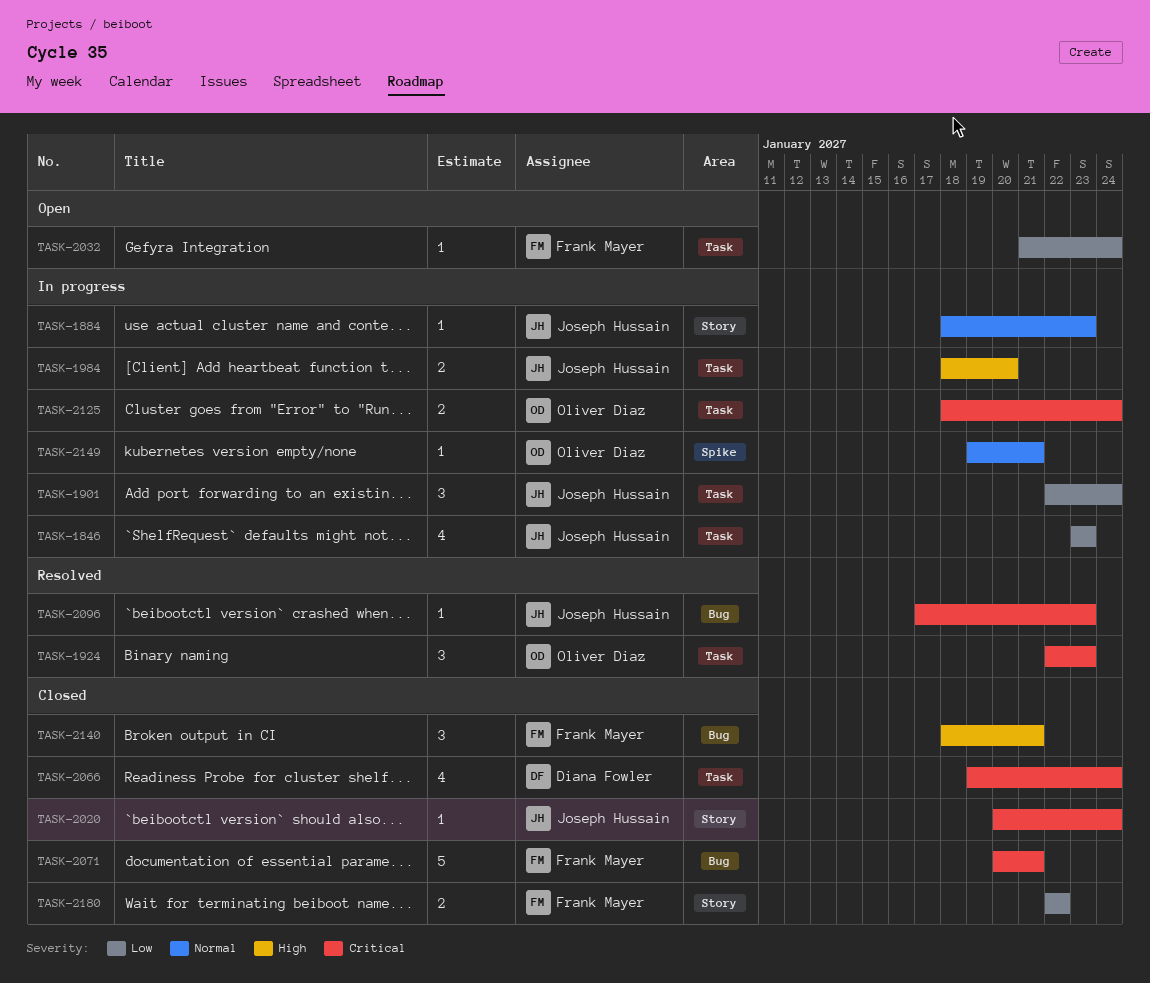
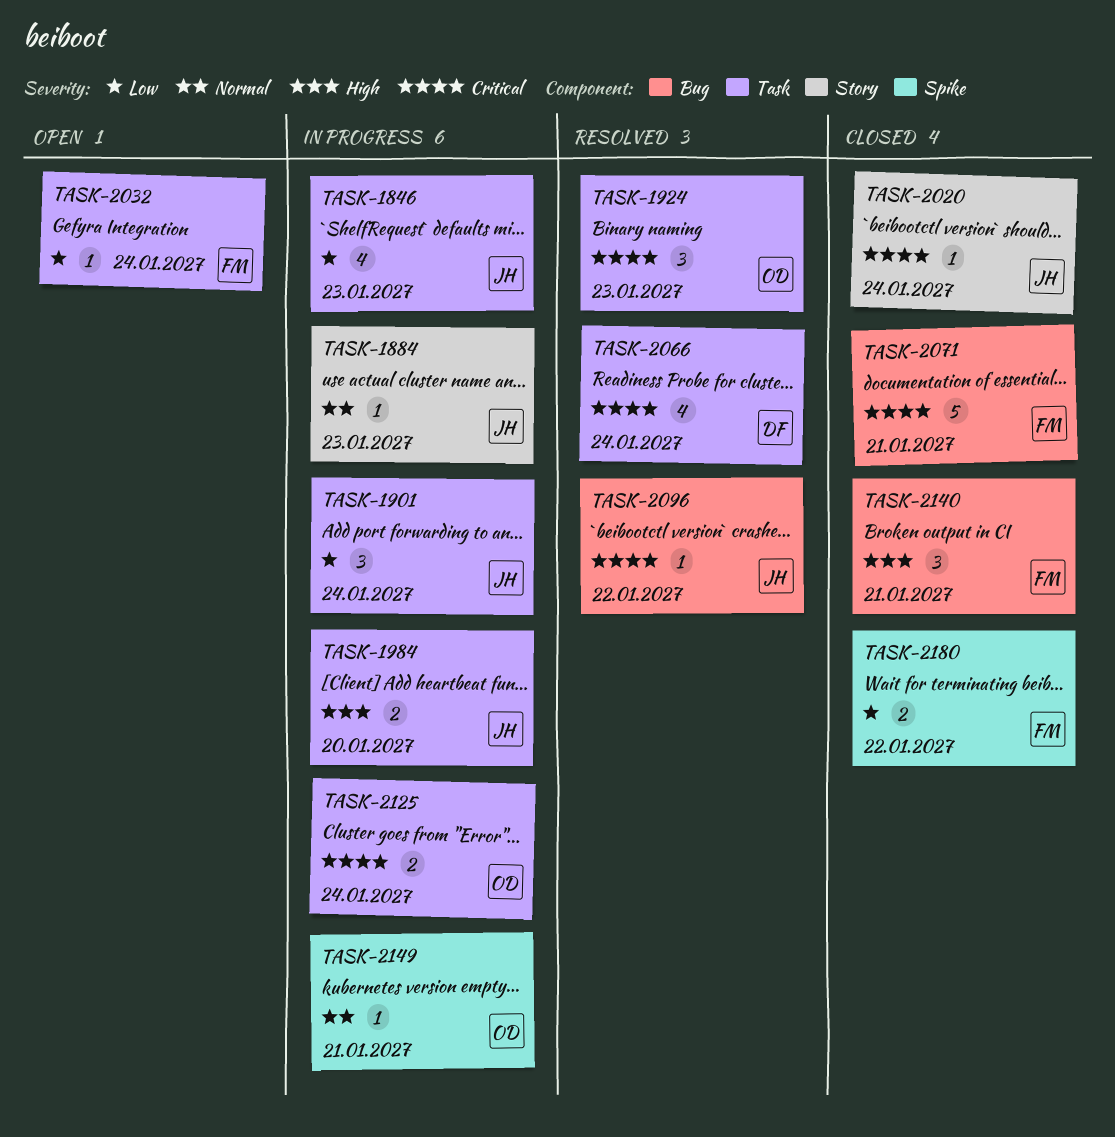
TASK-2066, status: Closed -> Resolved
TASK-2096, due: Jan 23 -> Jan 22
TASK-2180, label: Story -> Spike

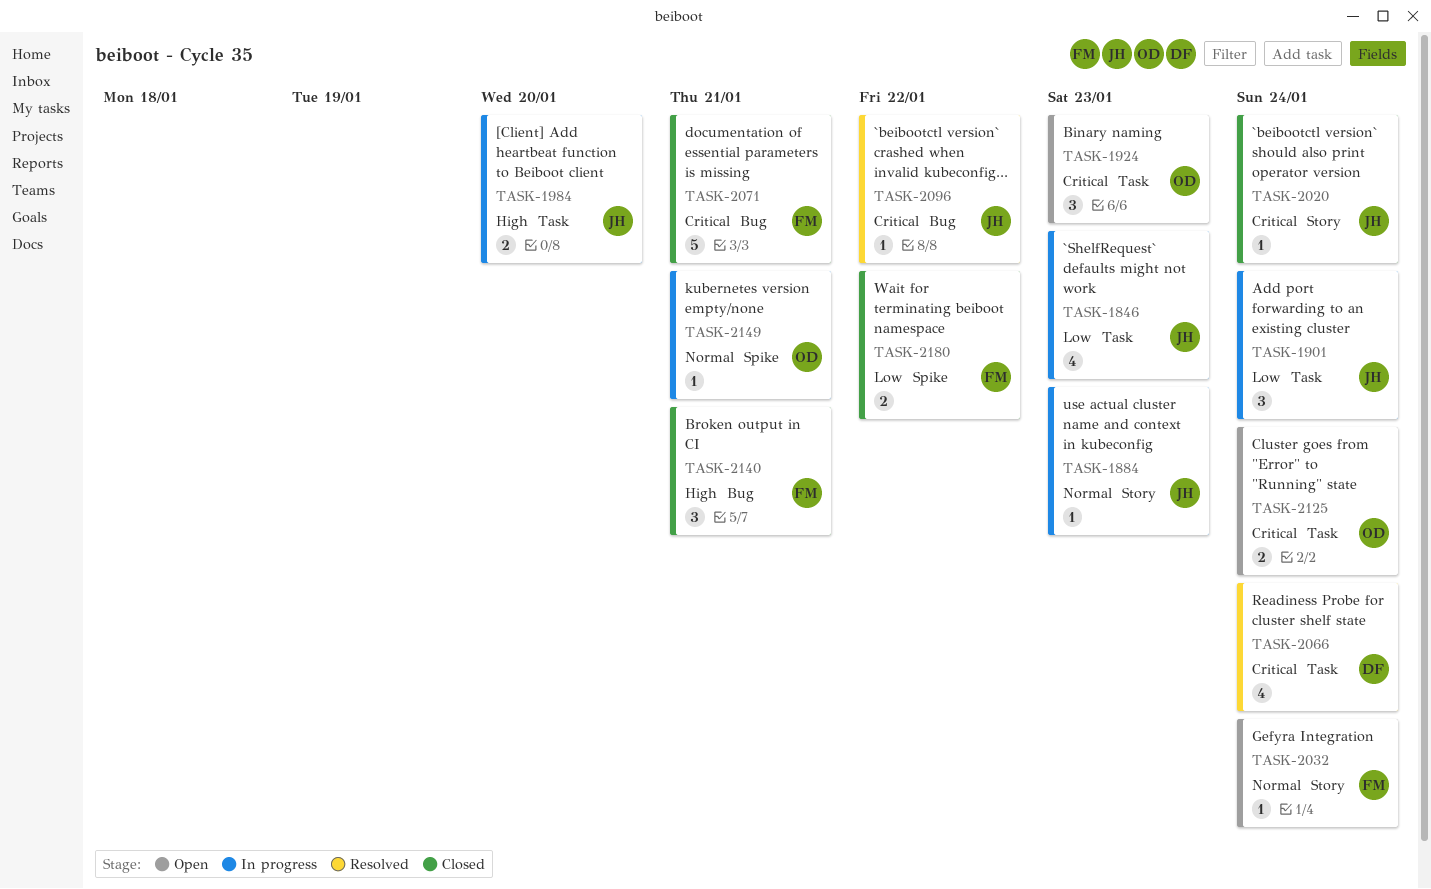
TASK-1924, status: Resolved -> Open
TASK-2032, priority: Low -> Normal
TASK-2032, label: Task -> Story
TASK-2125, status: In progress -> Open

